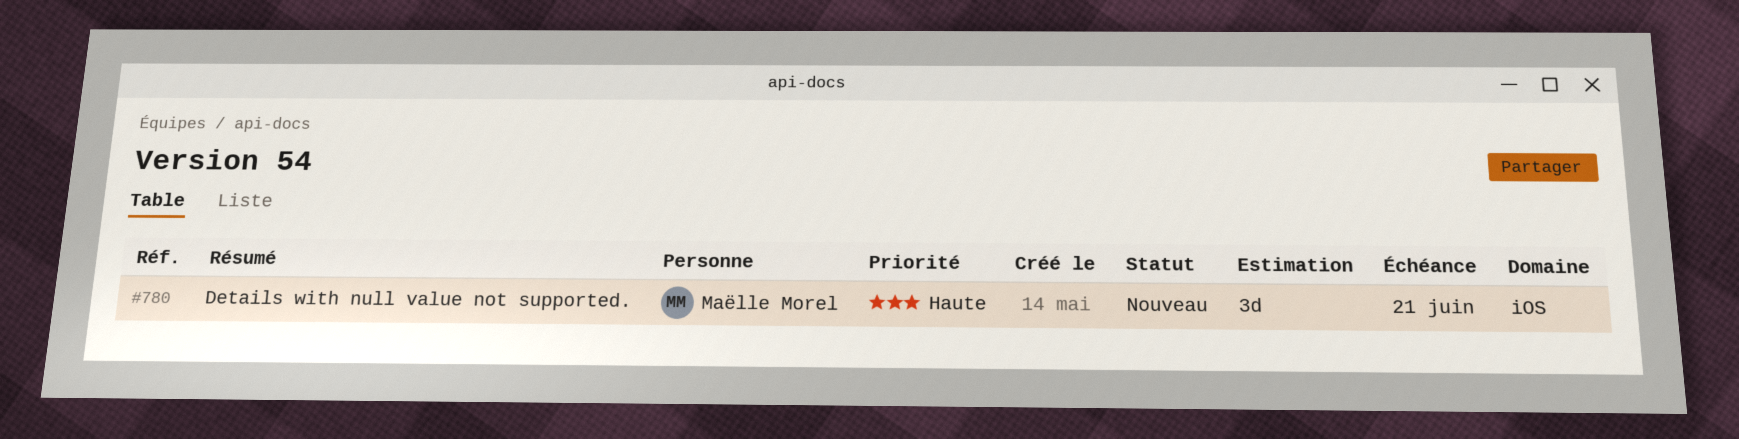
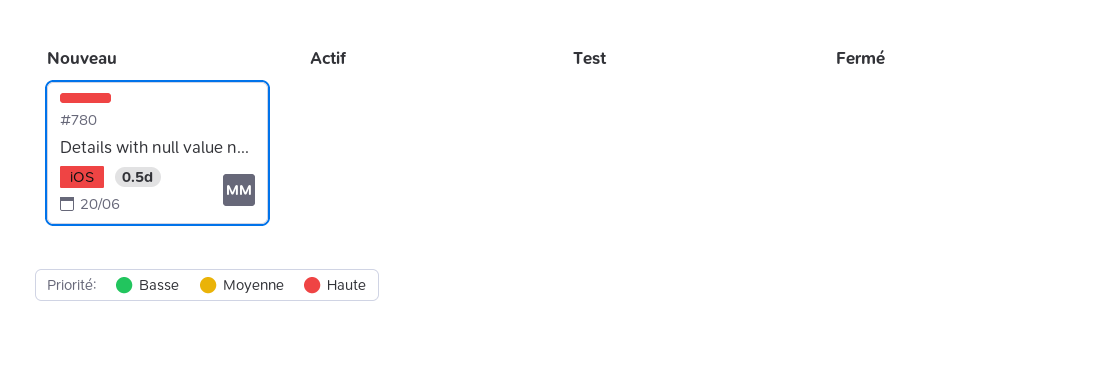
#780, estimate: 3d -> 0.5d
#780, due: Jun 21 -> Jun 20

